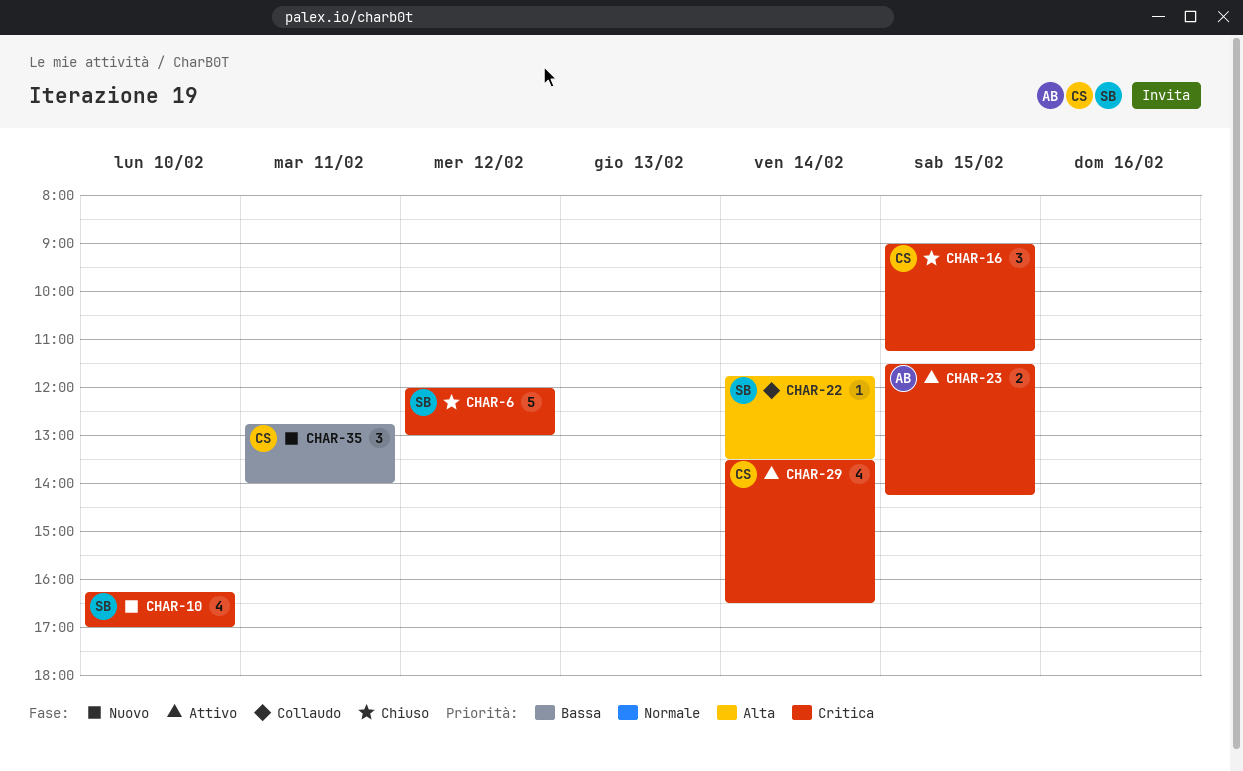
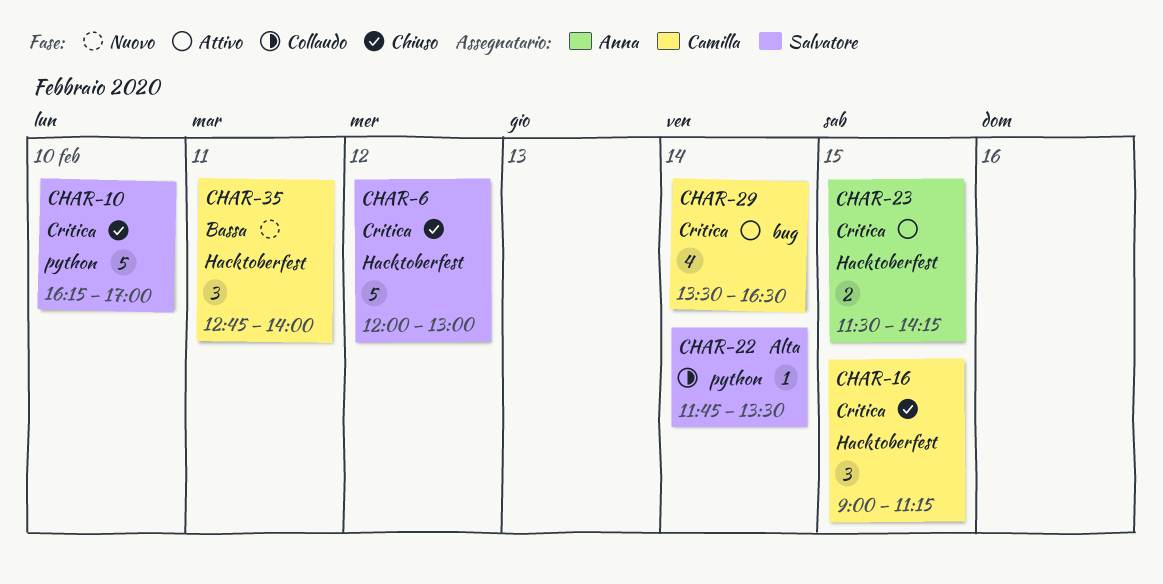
CHAR-10, status: Nuovo -> Chiuso
CHAR-10, estimate: 4 -> 5

